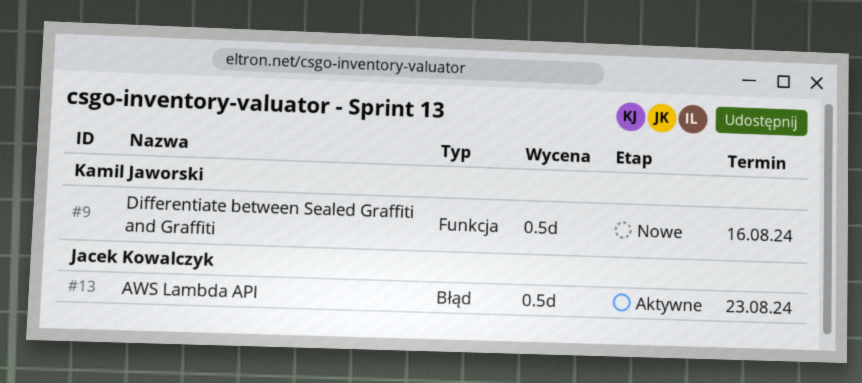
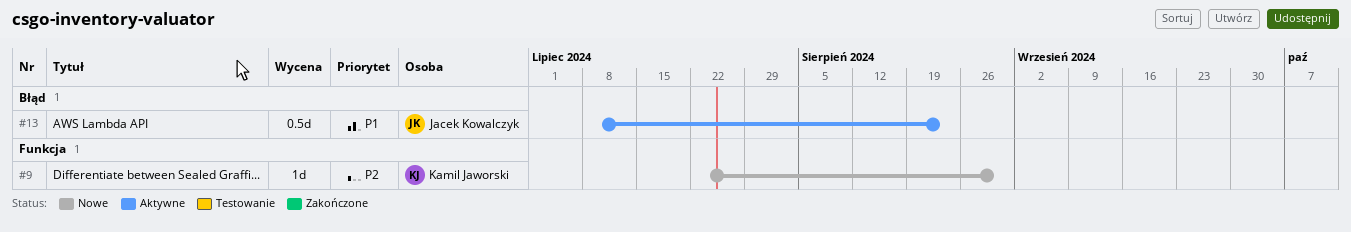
#9, estimate: 0.5d -> 1d
#9, due: Aug 16 -> Aug 30

